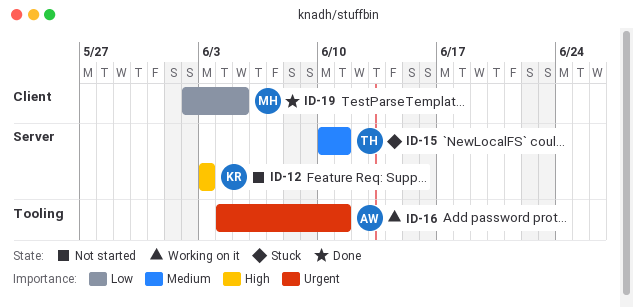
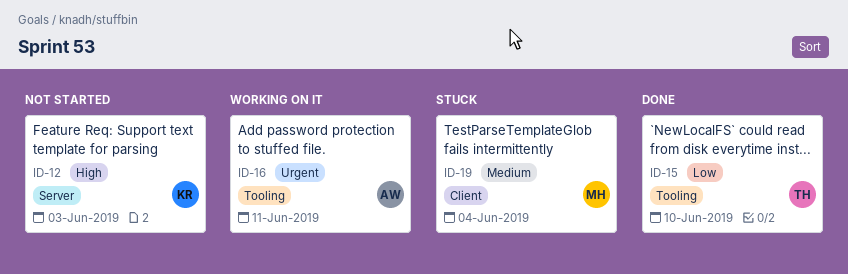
ID-15, status: Stuck -> Done
ID-15, priority: Medium -> Low
ID-15, label: Server -> Tooling
ID-15, due: Jun 11 -> Jun 10
ID-19, status: Done -> Stuck
ID-19, priority: Low -> Medium
ID-19, due: Jun 5 -> Jun 4

